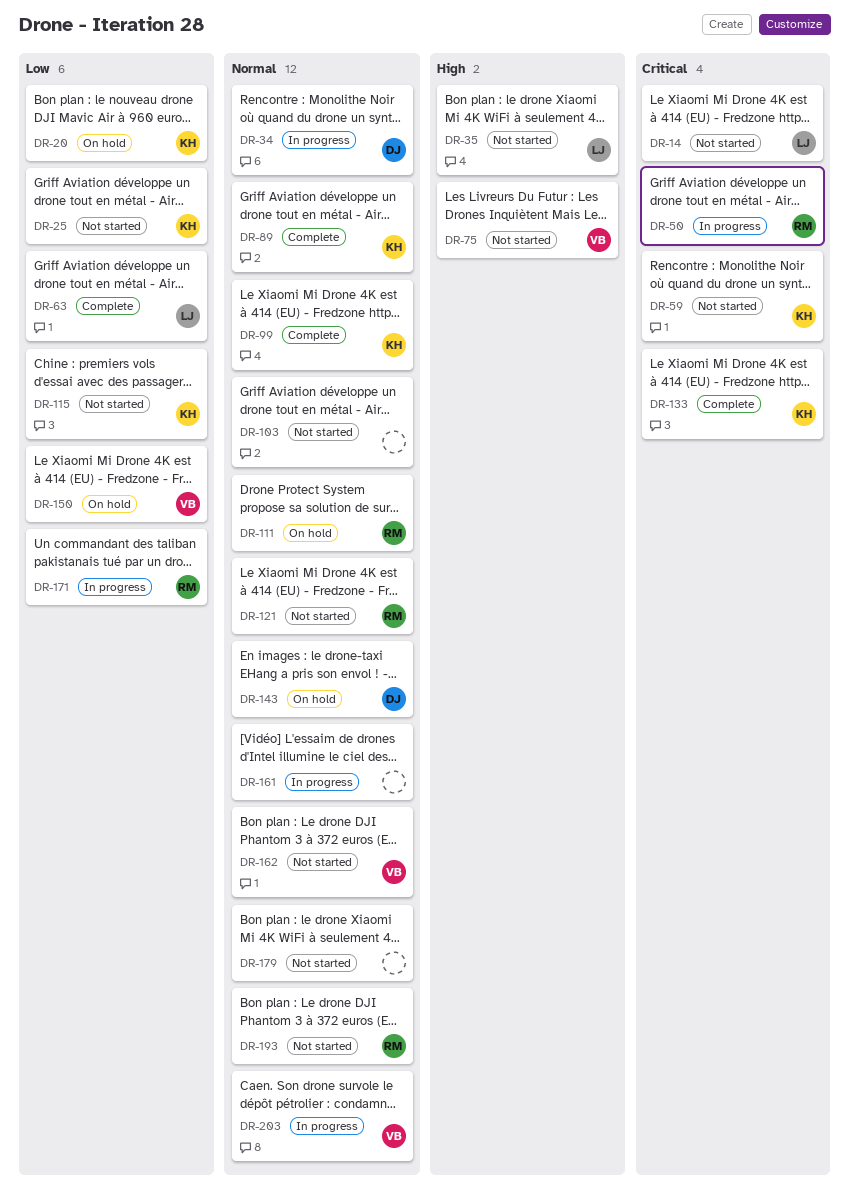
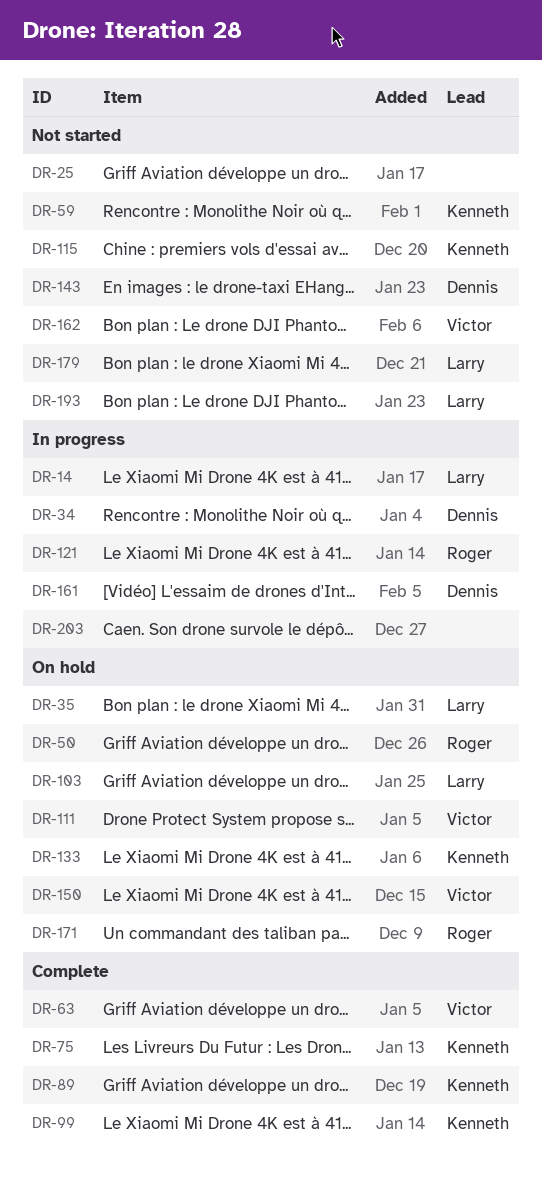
DR-14, status: Not started -> In progress
DR-20: present -> none
DR-25, owner: Kenneth -> none
DR-35, status: Not started -> On hold
DR-50, status: In progress -> On hold
DR-63, owner: Larry -> Victor
DR-75, status: Not started -> Complete
DR-75, owner: Victor -> Kenneth
DR-103, status: Not started -> On hold
DR-103, owner: none -> Larry
DR-111, owner: Roger -> Victor
DR-121, status: Not started -> In progress
DR-133, status: Complete -> On hold
DR-143, status: On hold -> Not started
DR-161, owner: none -> Dennis
DR-171, status: In progress -> On hold
DR-179, owner: none -> Larry
DR-193, owner: Roger -> Larry
DR-203, owner: Victor -> none

